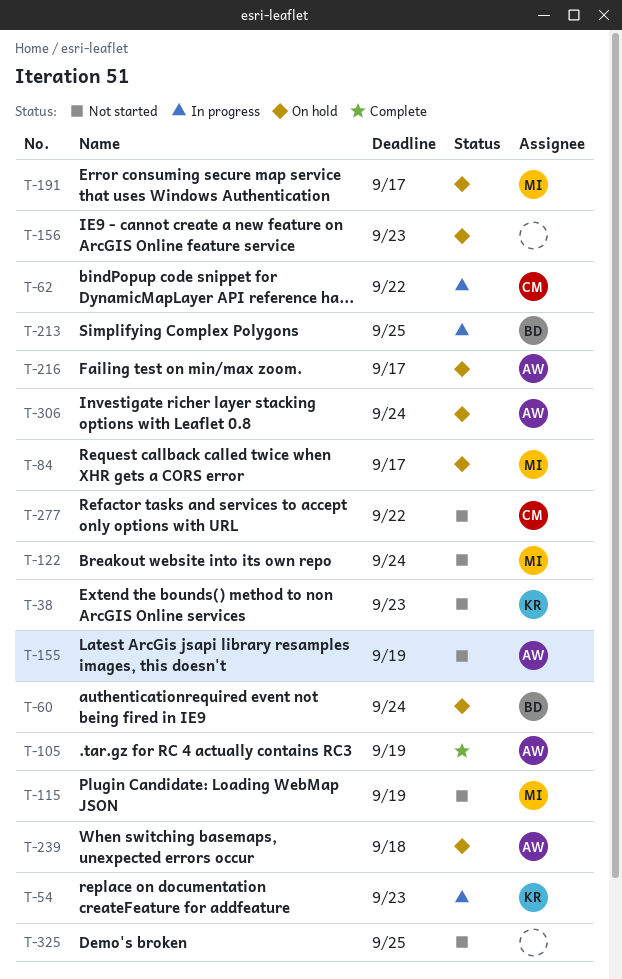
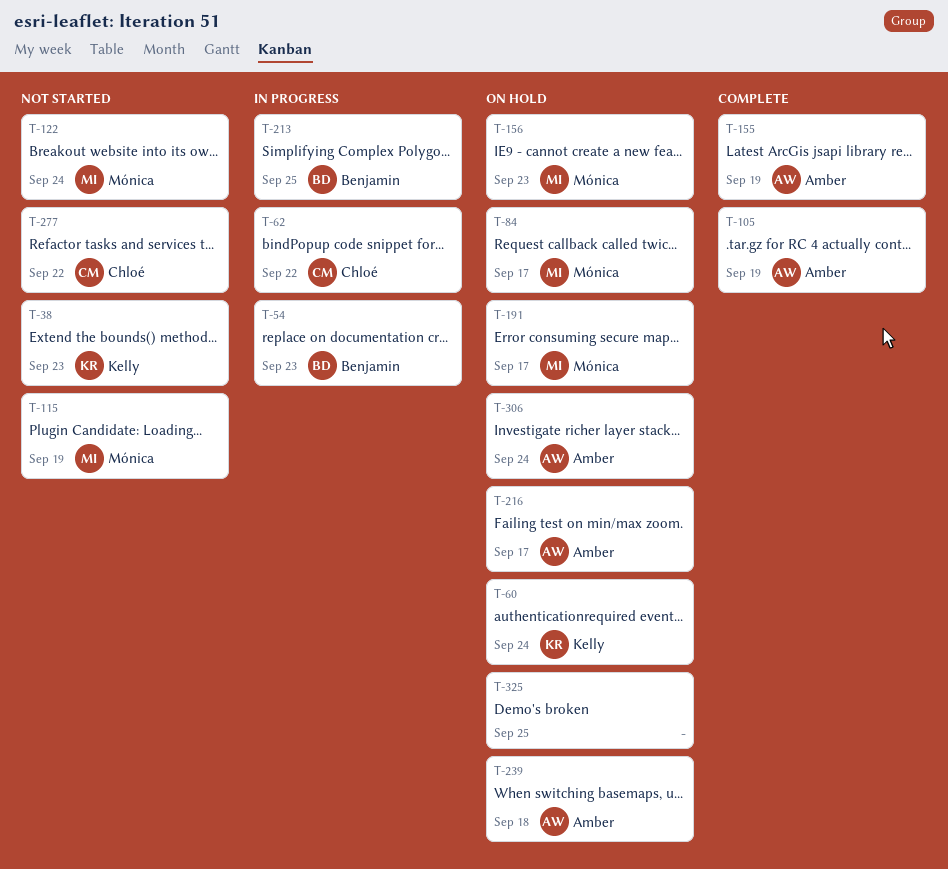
T-54, owner: Kelly -> Benjamin
T-60, owner: Benjamin -> Kelly
T-155, status: Not started -> Complete
T-156, owner: none -> Mónica
T-325, status: Not started -> On hold

